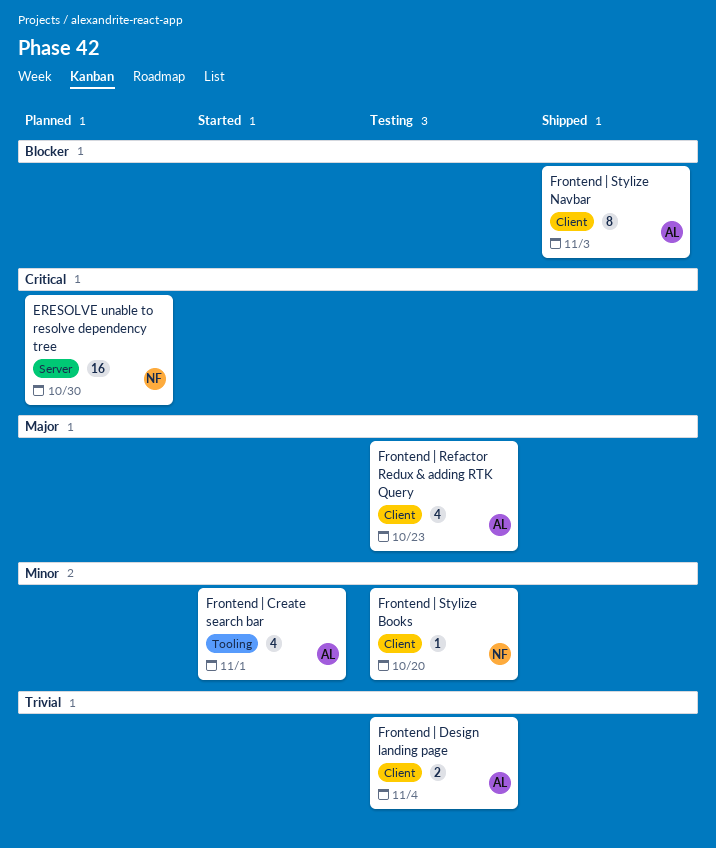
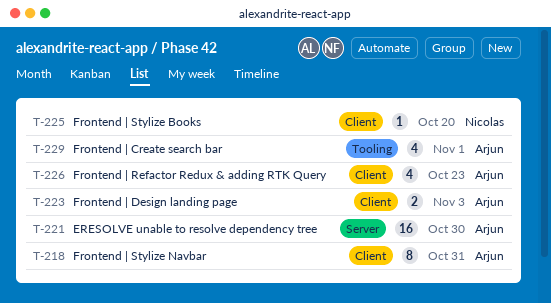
ERESOLVE unable to resolve dependency tree, owner: Nicolas -> Arjun
Frontend | Design landing page, due: Nov 4 -> Nov 3
Frontend | Stylize Navbar, due: Nov 3 -> Oct 31

